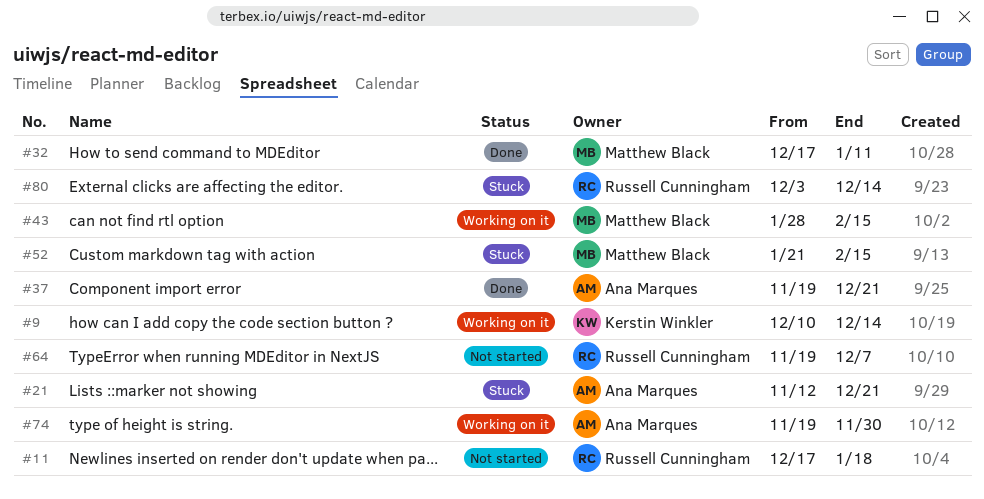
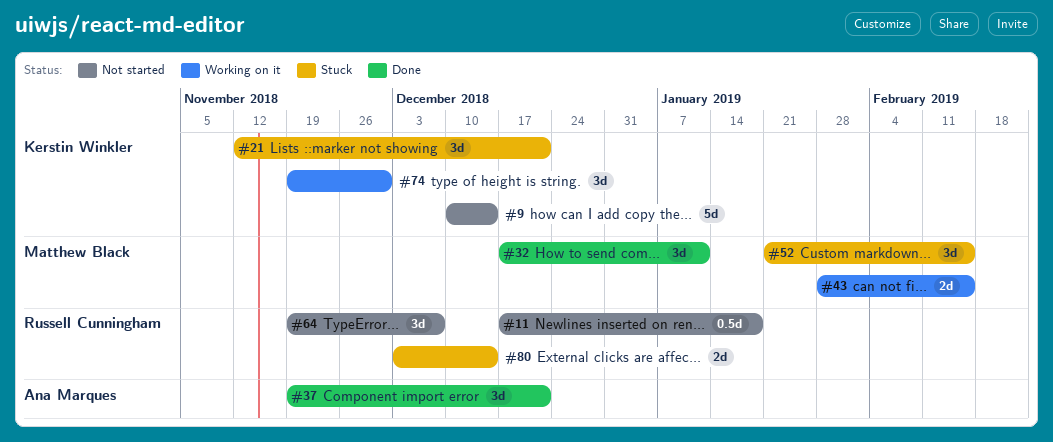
#9, status: Working on it -> Not started
#21, owner: Ana Marques -> Kerstin Winkler
#74, owner: Ana Marques -> Kerstin Winkler

